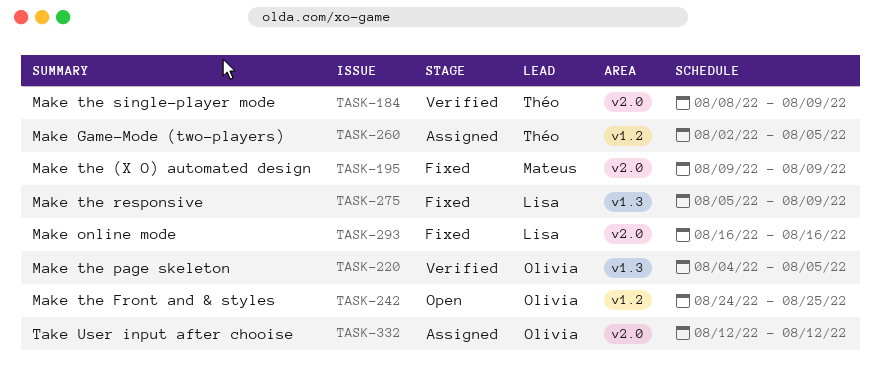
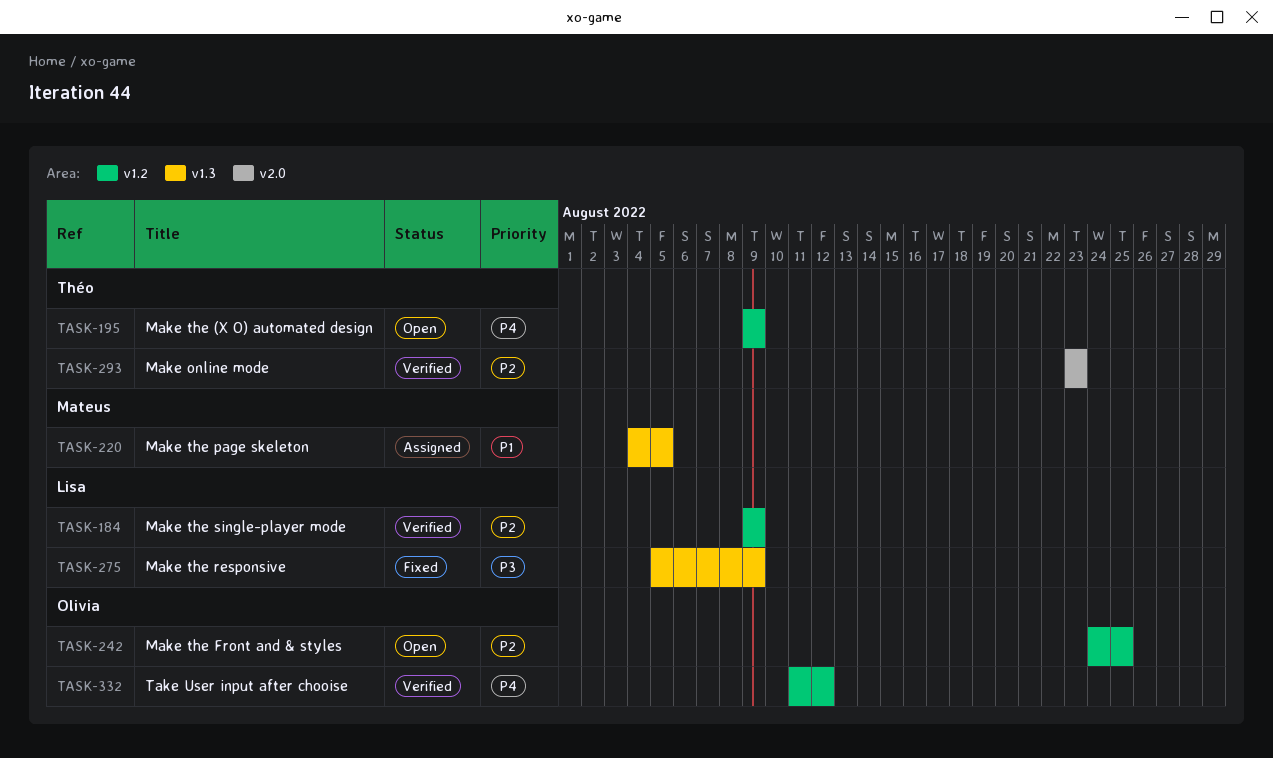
TASK-184, owner: Théo -> Lisa
TASK-184, label: v2.0 -> v1.2
TASK-184, start: Aug 8 -> Aug 9
TASK-195, status: Fixed -> Open
TASK-195, owner: Mateus -> Théo
TASK-195, label: v2.0 -> v1.2
TASK-220, status: Verified -> Assigned
TASK-220, owner: Olivia -> Mateus
TASK-260: present -> none
TASK-293, status: Fixed -> Verified
TASK-293, owner: Lisa -> Théo
TASK-293, start: Aug 16 -> Aug 23
TASK-293, due: Aug 16 -> Aug 23
TASK-332, status: Assigned -> Verified
TASK-332, label: v2.0 -> v1.2
TASK-332, start: Aug 12 -> Aug 11

